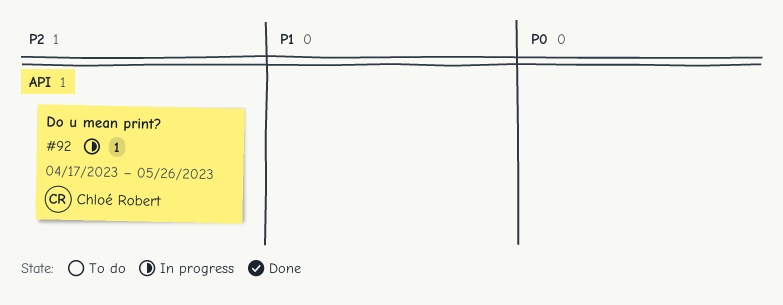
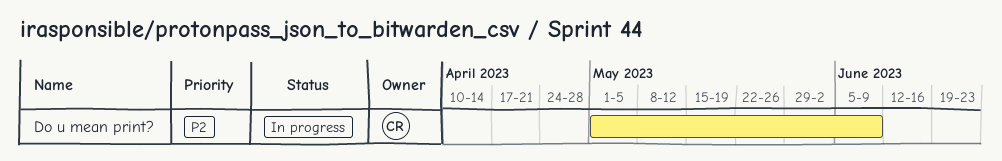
Do u mean print?, start: Apr 17 -> May 1
Do u mean print?, due: May 26 -> Jun 9

